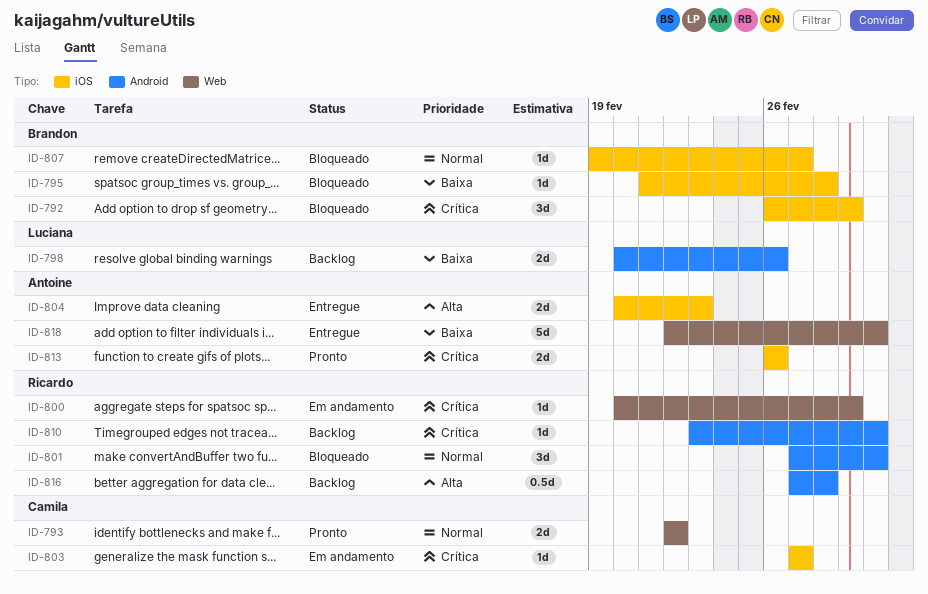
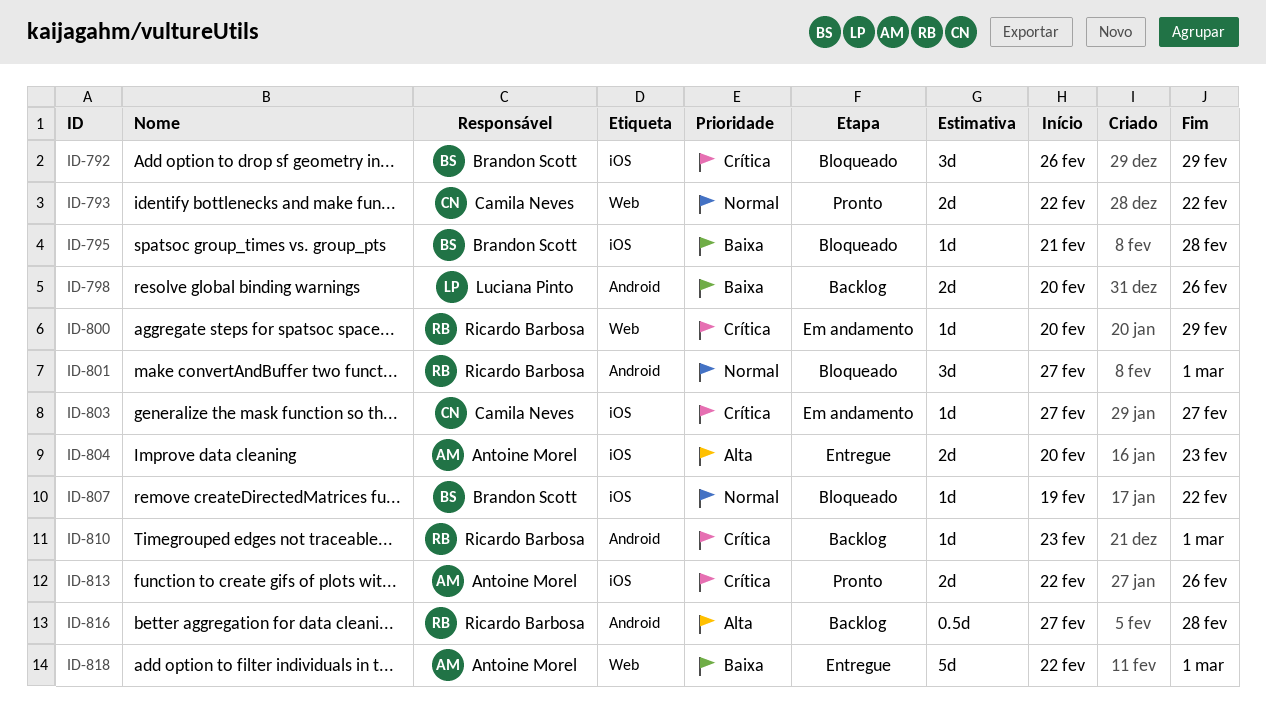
ID-807, due: Feb 27 -> Feb 22
ID-813, start: Feb 26 -> Feb 22

